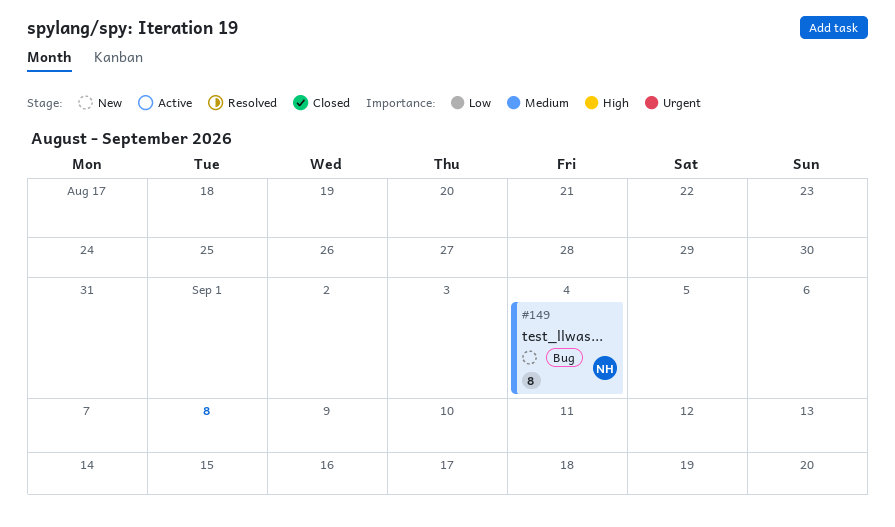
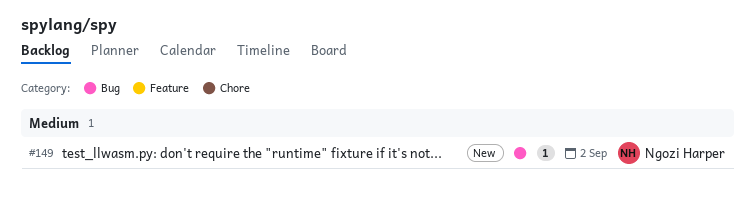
#149, estimate: 8 -> 1
#149, due: Sep 4 -> Sep 2

